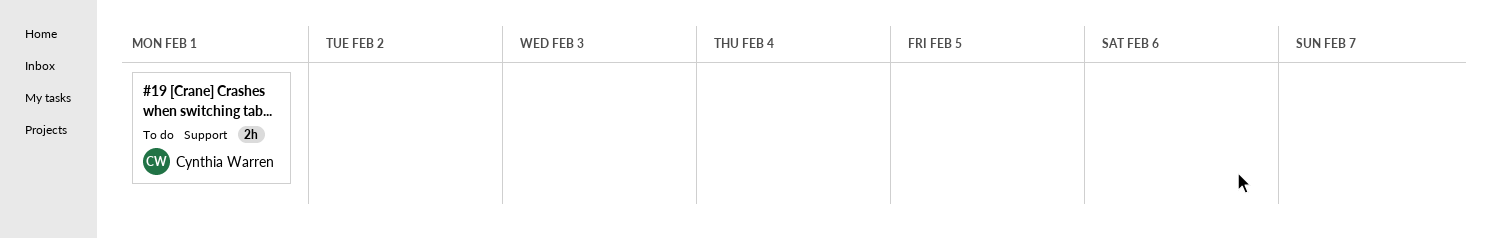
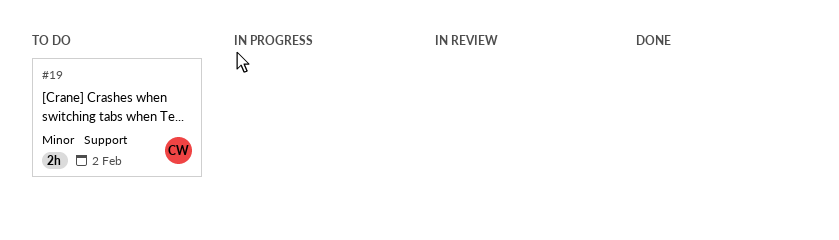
#19, due: Feb 1 -> Feb 2

